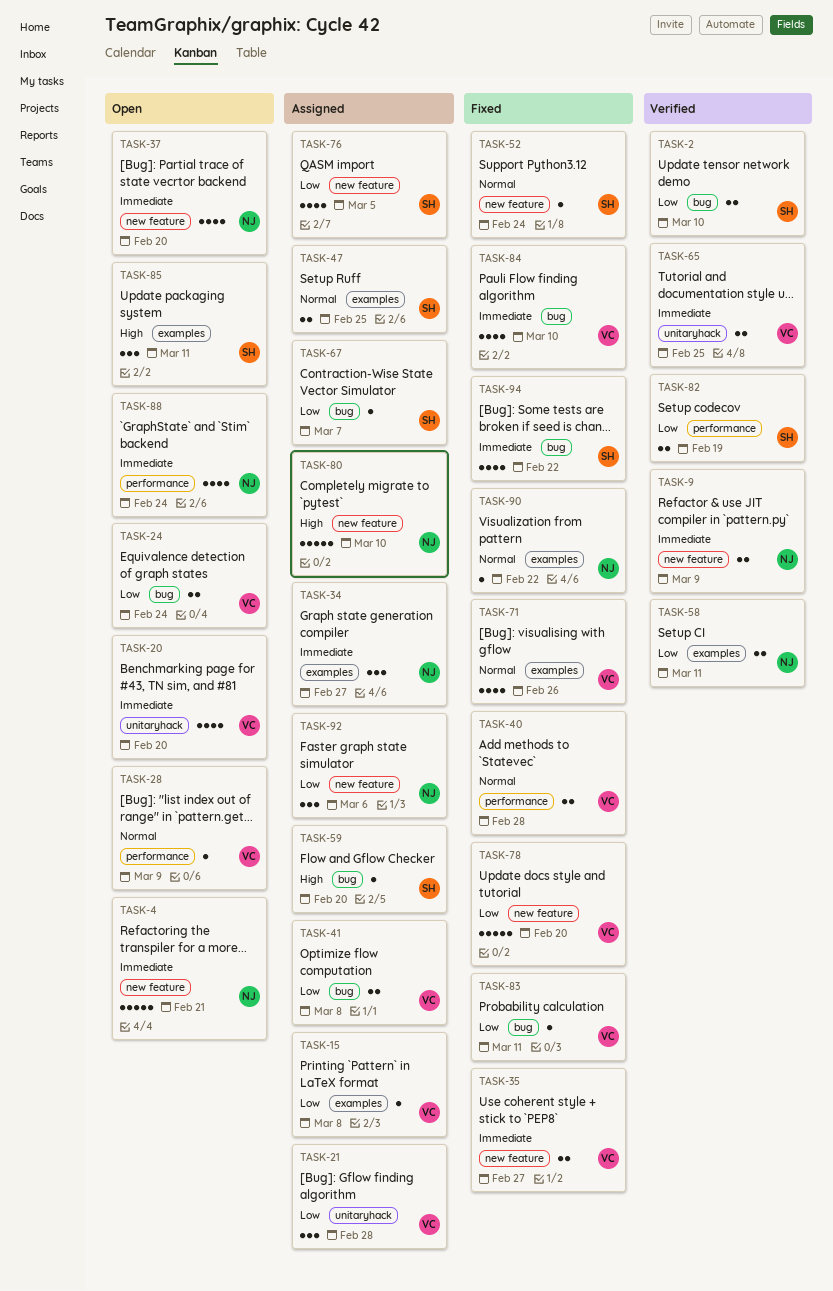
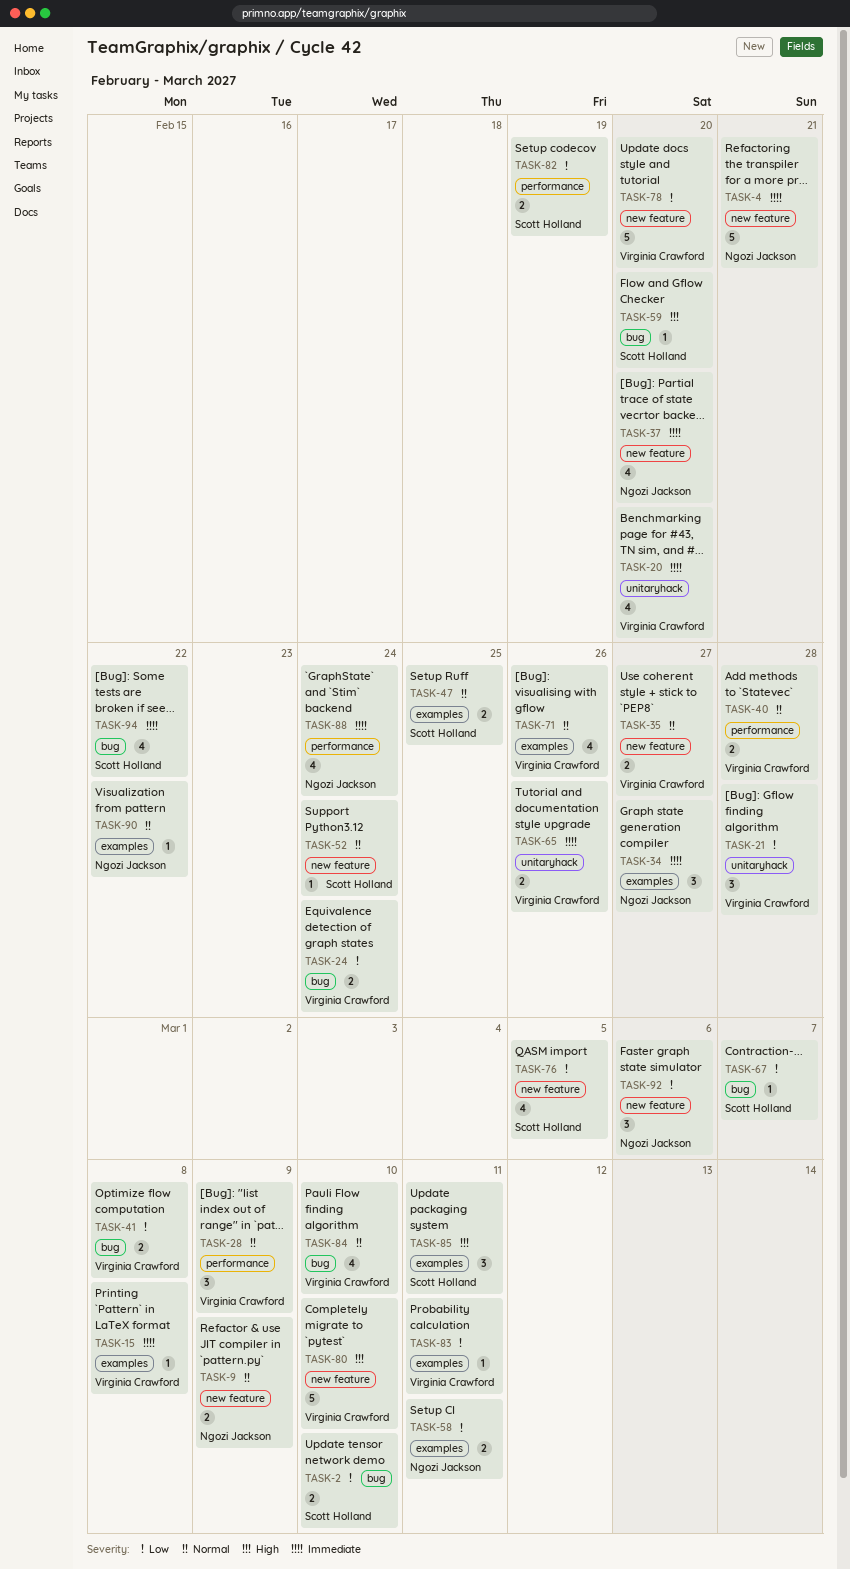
TASK-9, priority: Immediate -> Normal
TASK-15, priority: Low -> Immediate
TASK-28, estimate: 1 -> 3
TASK-35, priority: Immediate -> Normal
TASK-65, due: Feb 25 -> Feb 26
TASK-80, owner: Ngozi Jackson -> Virginia Crawford
TASK-83, label: bug -> examples
TASK-84, priority: Immediate -> Normal

